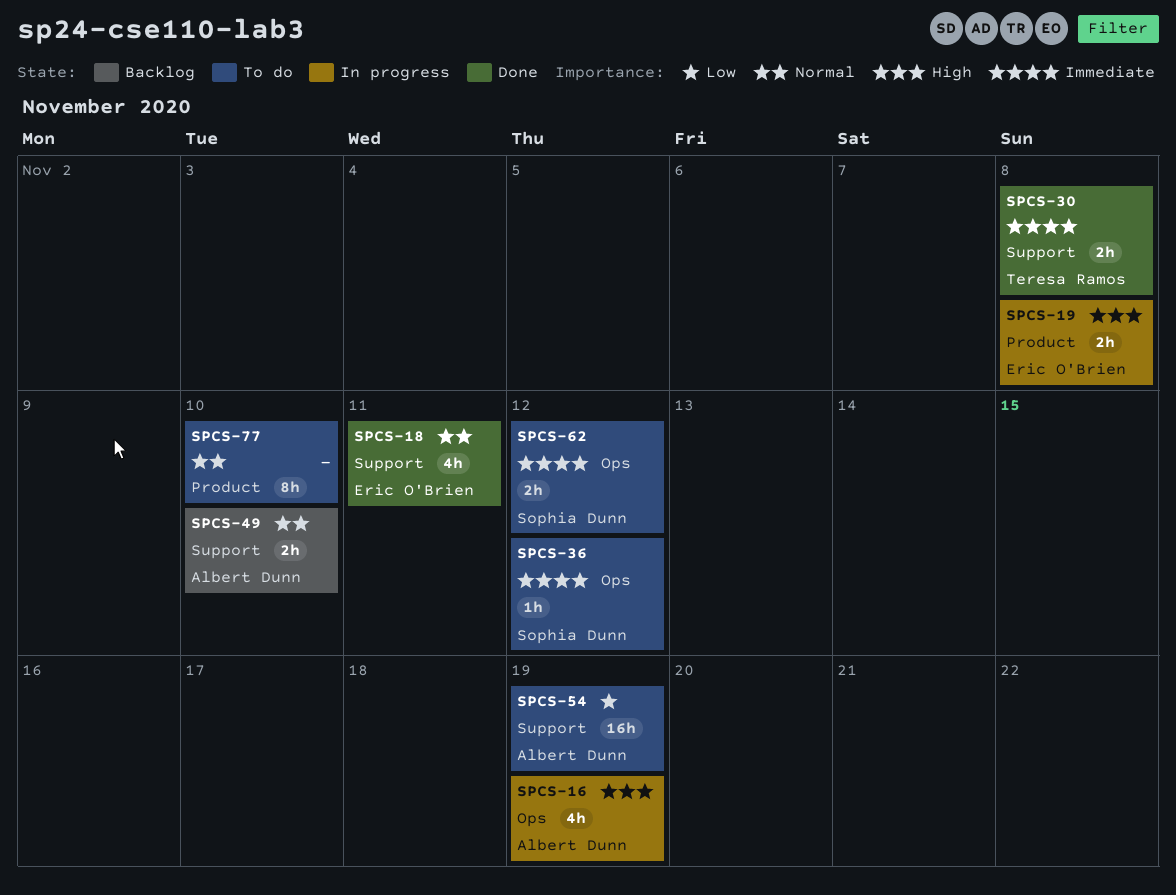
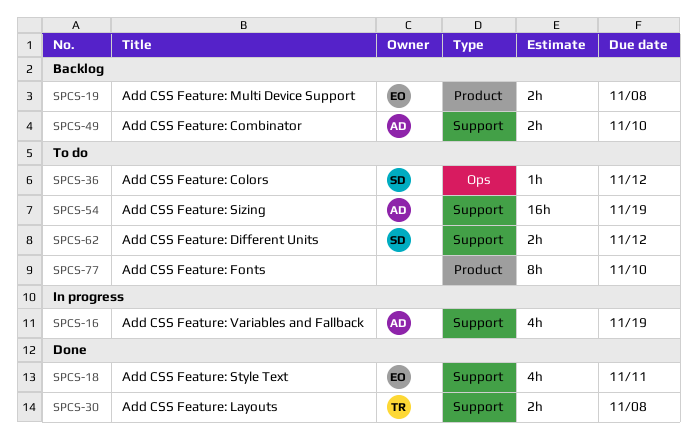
SPCS-16, label: Ops -> Support
SPCS-19, status: In progress -> Backlog
SPCS-62, label: Ops -> Support

